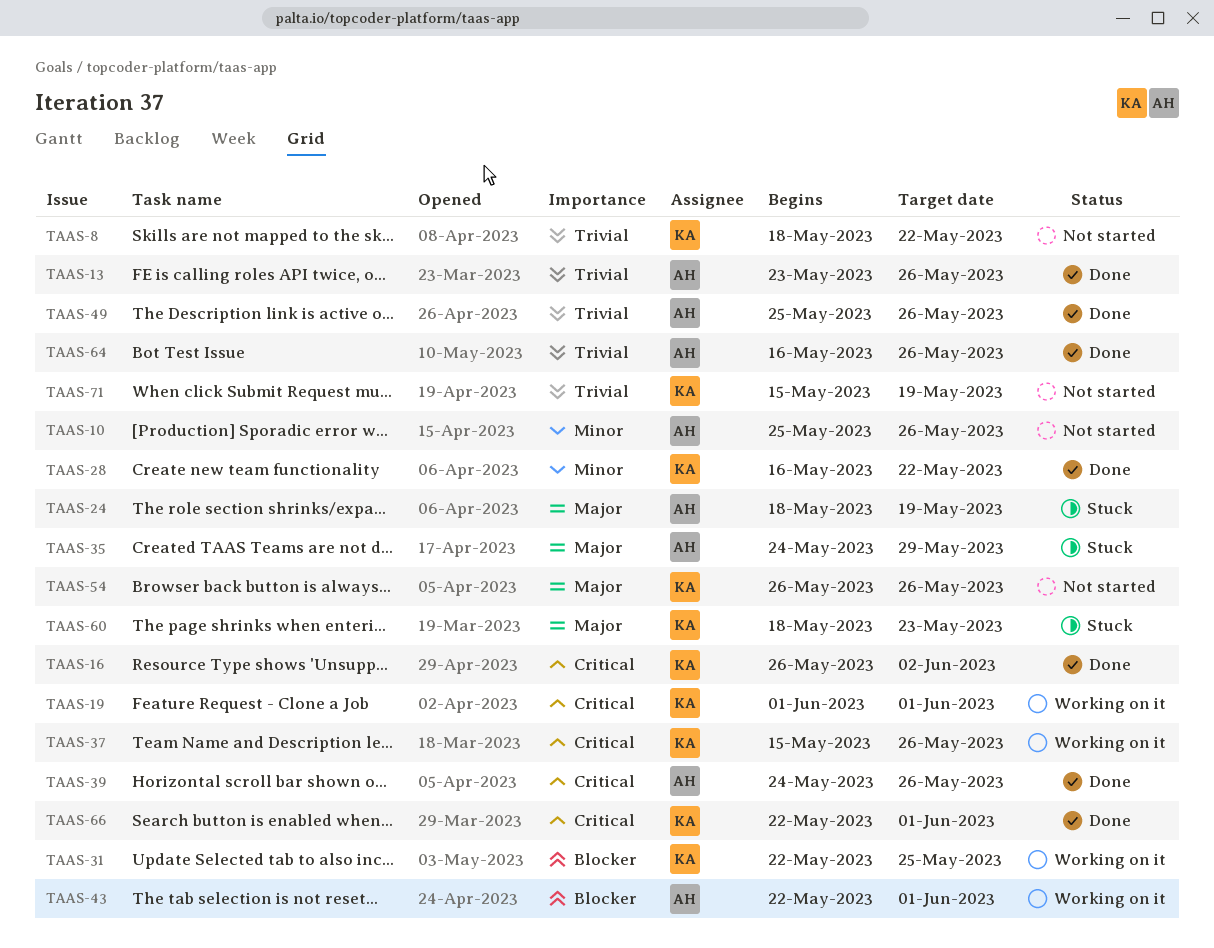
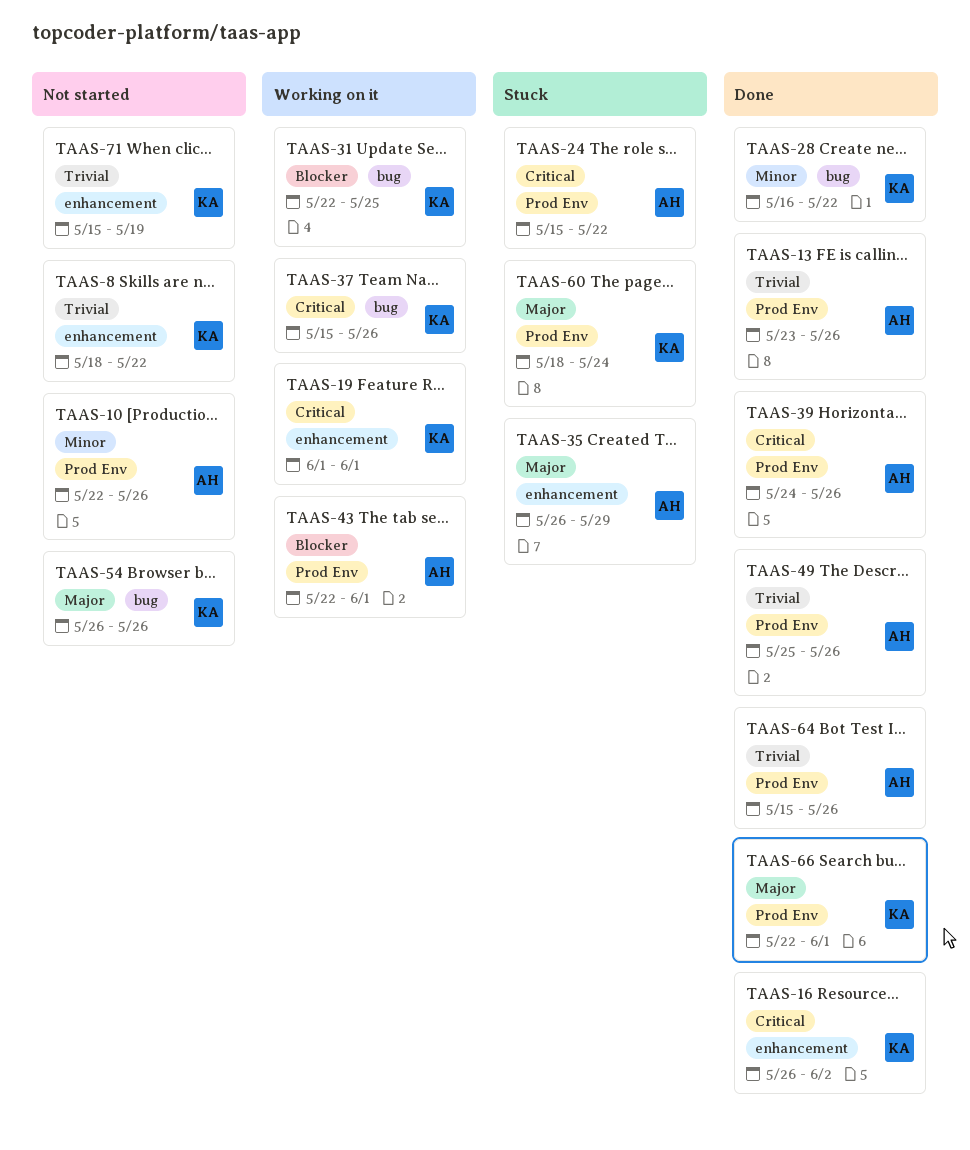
TAAS-10, start: May 25 -> May 22
TAAS-24, priority: Major -> Critical
TAAS-24, start: May 18 -> May 15
TAAS-24, due: May 19 -> May 22
TAAS-35, start: May 24 -> May 26
TAAS-60, due: May 23 -> May 24
TAAS-64, start: May 16 -> May 15
TAAS-66, priority: Critical -> Major

